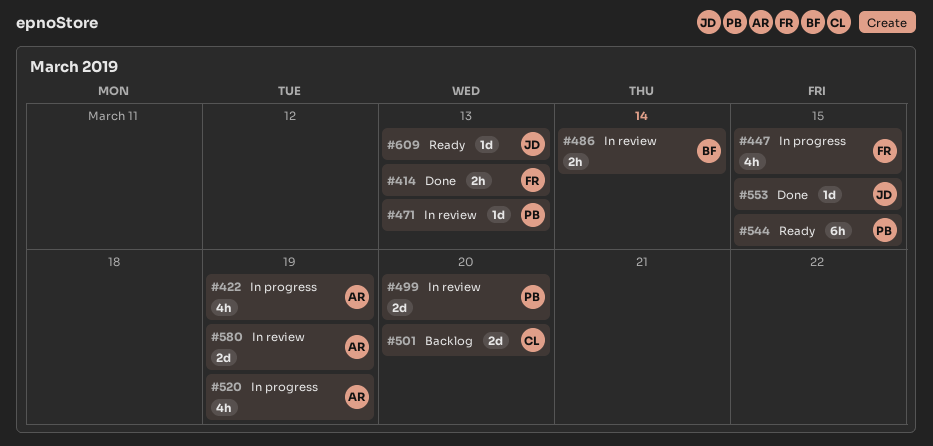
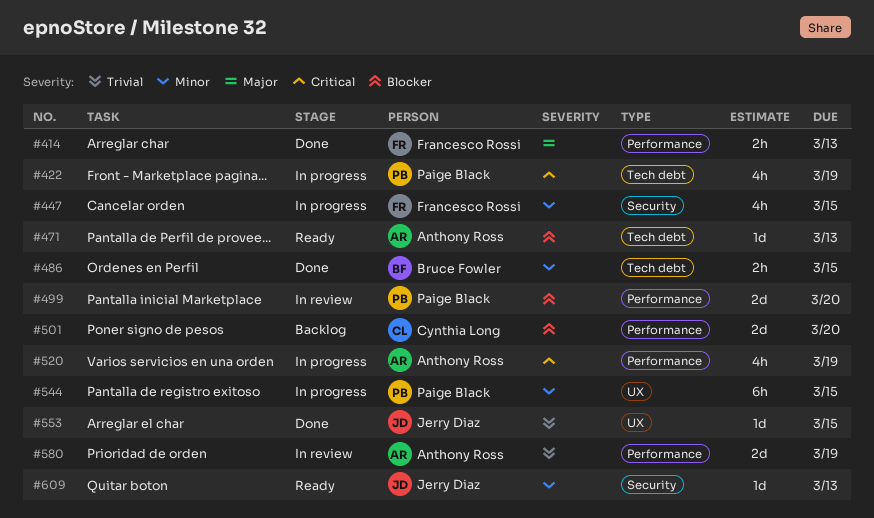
#422, owner: Anthony Ross -> Paige Black
#471, status: In review -> Ready
#471, owner: Paige Black -> Anthony Ross
#486, status: In review -> Done
#486, due: Mar 14 -> Mar 15
#544, status: Ready -> In progress

